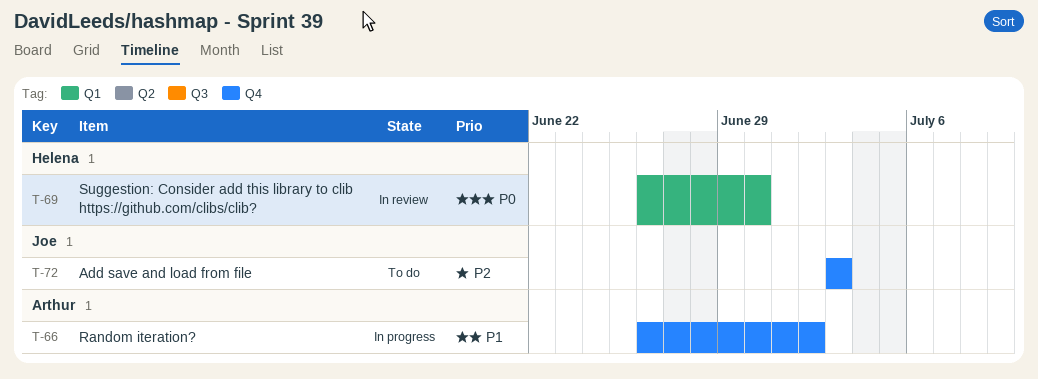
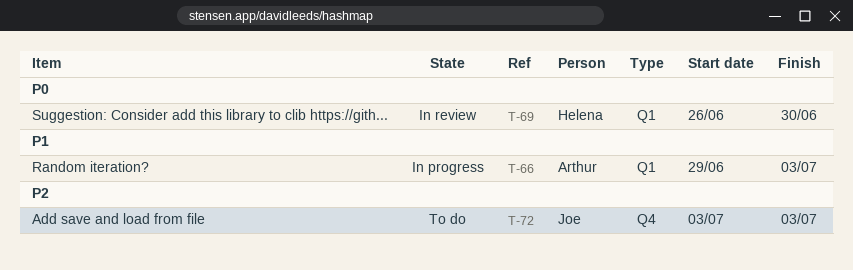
T-66, label: Q4 -> Q1
T-66, start: Jun 26 -> Jun 29
T-66, due: Jul 2 -> Jul 3

